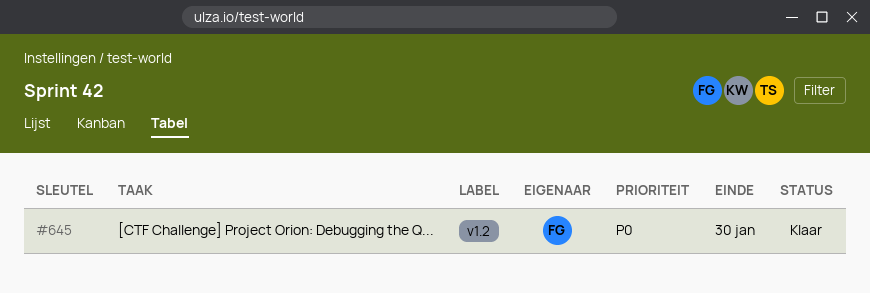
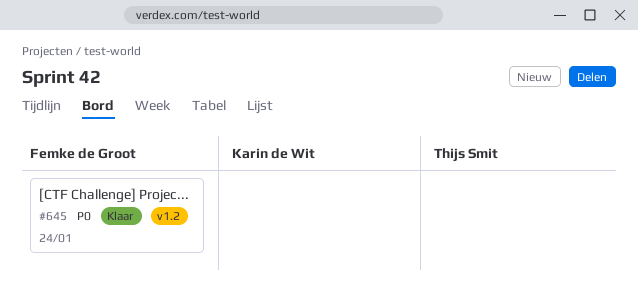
#645, due: Jan 30 -> Jan 24

